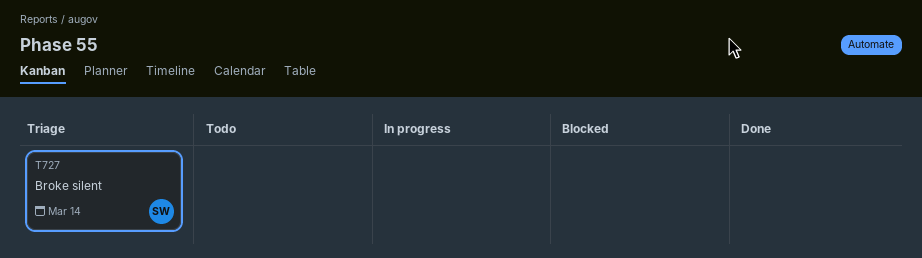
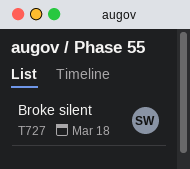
T727, due: Mar 14 -> Mar 18

